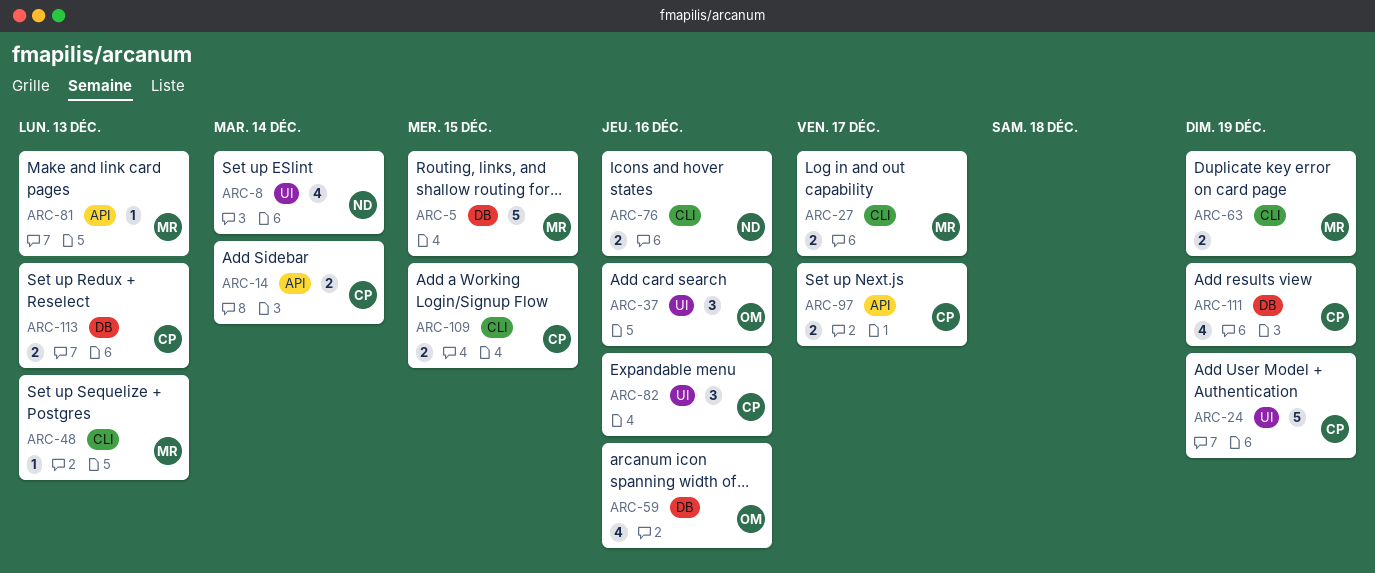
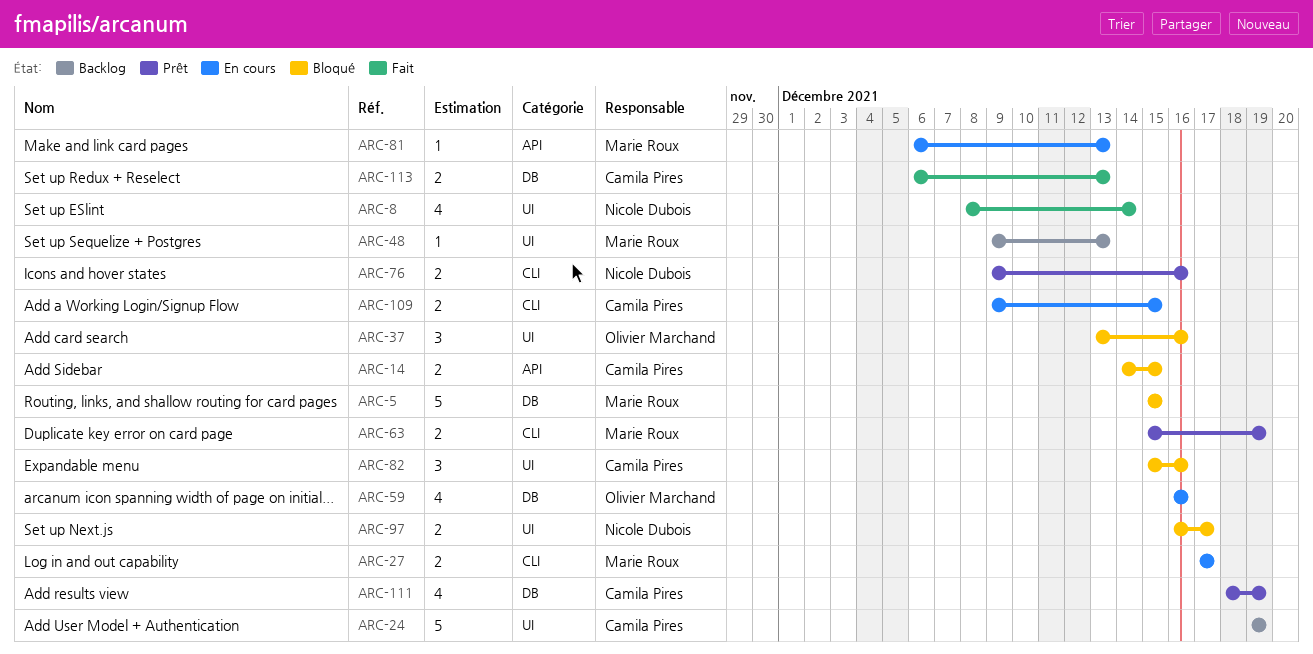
ARC-14, due: Dec 14 -> Dec 15
ARC-48, label: CLI -> UI
ARC-97, owner: Camila Pires -> Nicole Dubois
ARC-97, label: API -> UI

